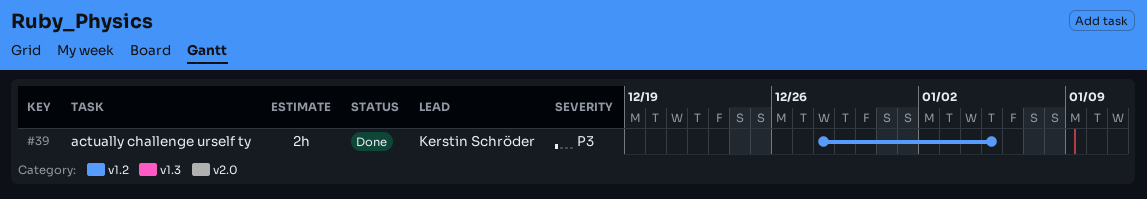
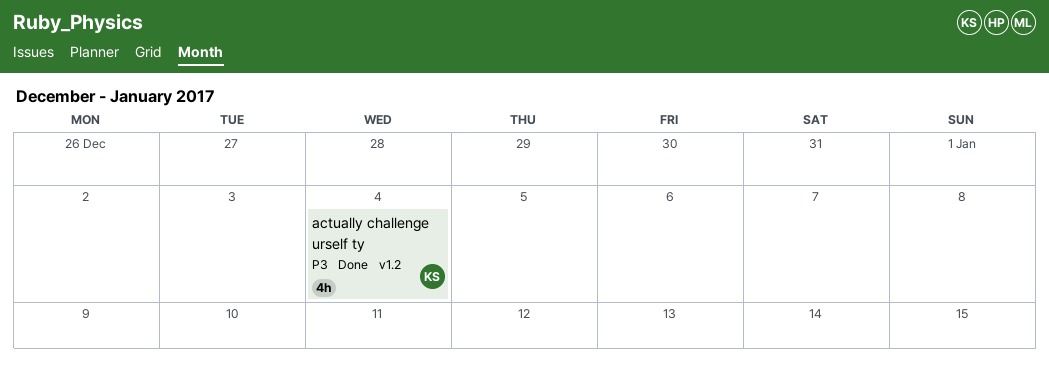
actually challenge urself ty, estimate: 2h -> 4h
actually challenge urself ty, due: Jan 5 -> Jan 4

